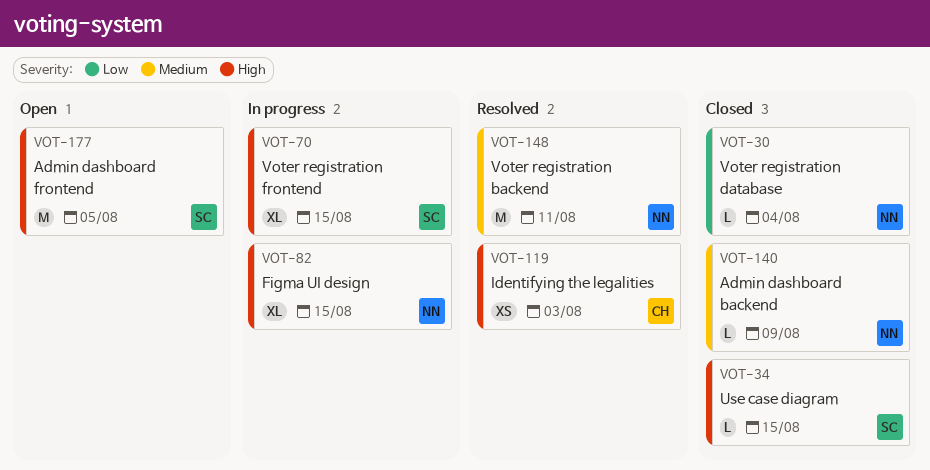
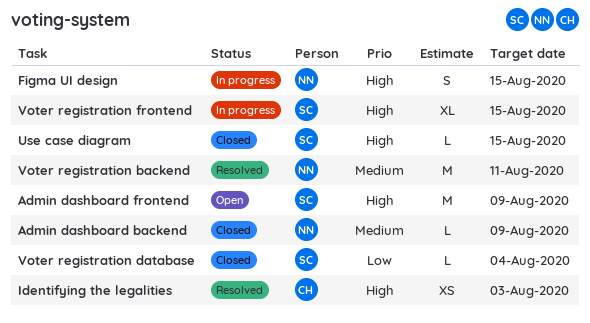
Admin dashboard frontend, due: Aug 5 -> Aug 9
Figma UI design, estimate: XL -> S
Voter registration database, owner: NN -> SC

